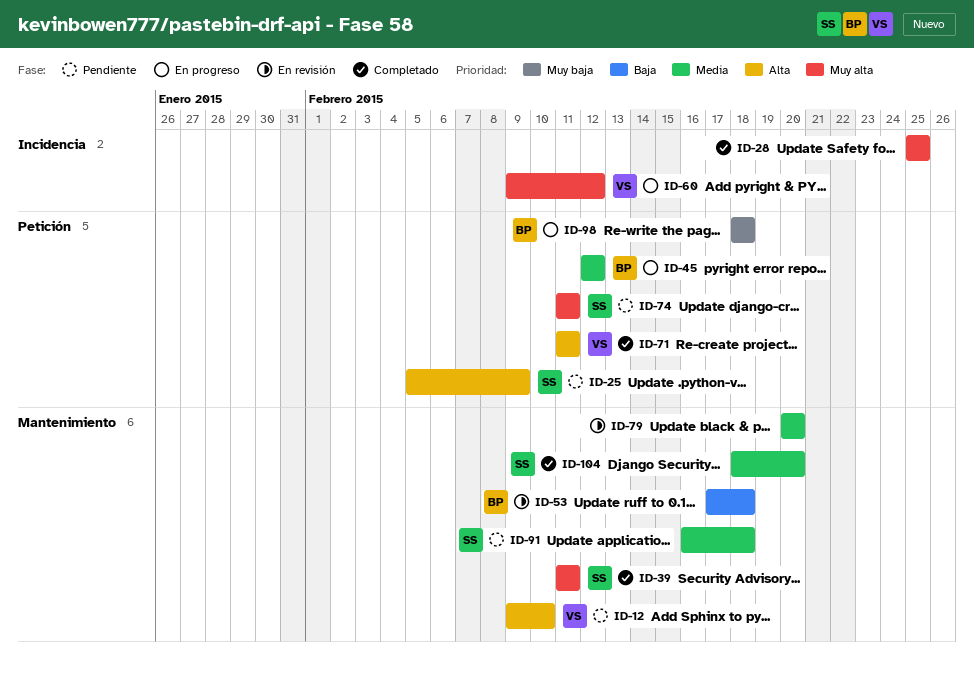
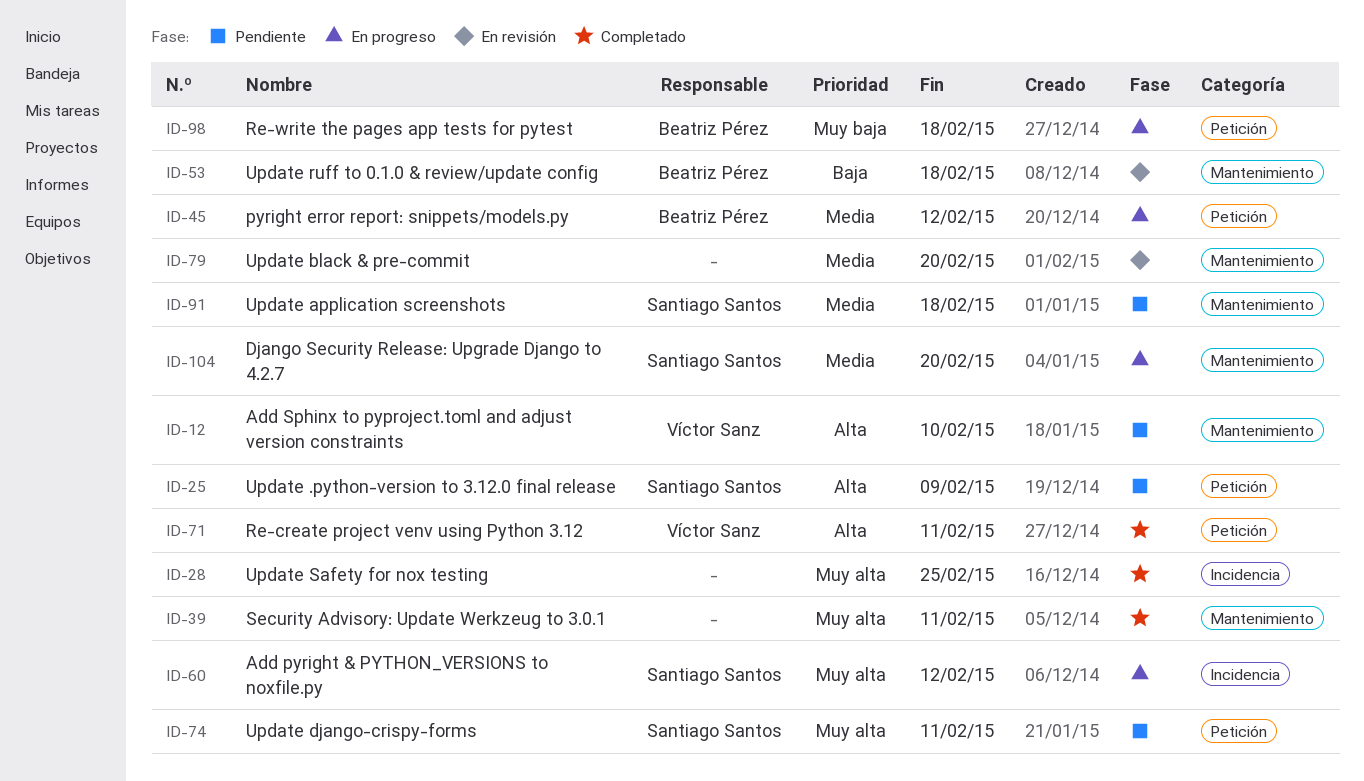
ID-39, owner: Santiago Santos -> none
ID-60, owner: Víctor Sanz -> Santiago Santos
ID-104, status: Completado -> En progreso

